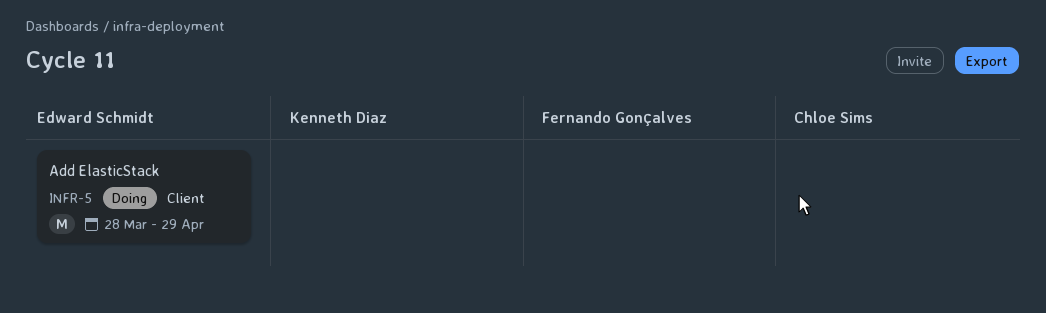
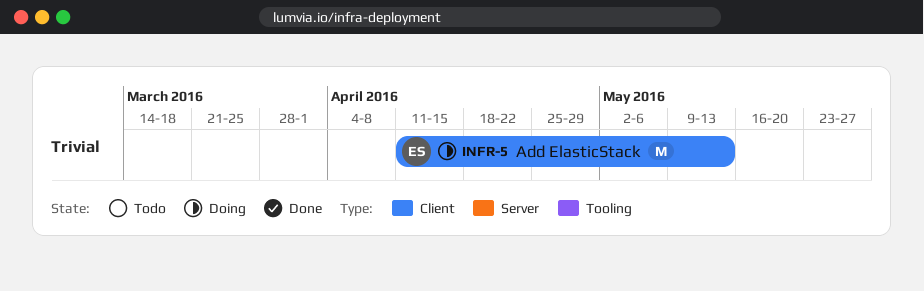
INFR-5, start: Mar 28 -> Apr 11
INFR-5, due: Apr 29 -> May 13

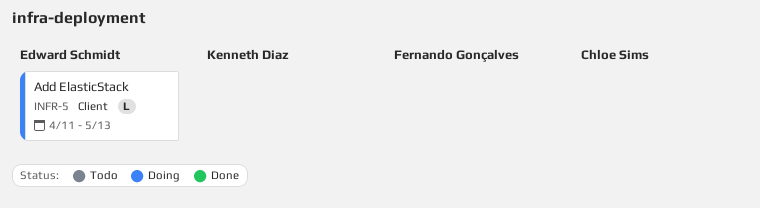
INFR-5, estimate: M -> L

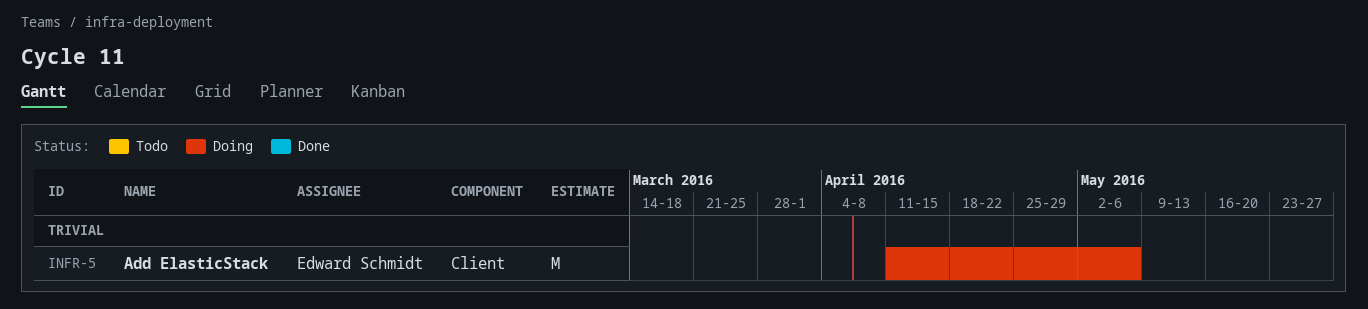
INFR-5, estimate: L -> M
INFR-5, due: May 13 -> May 6

